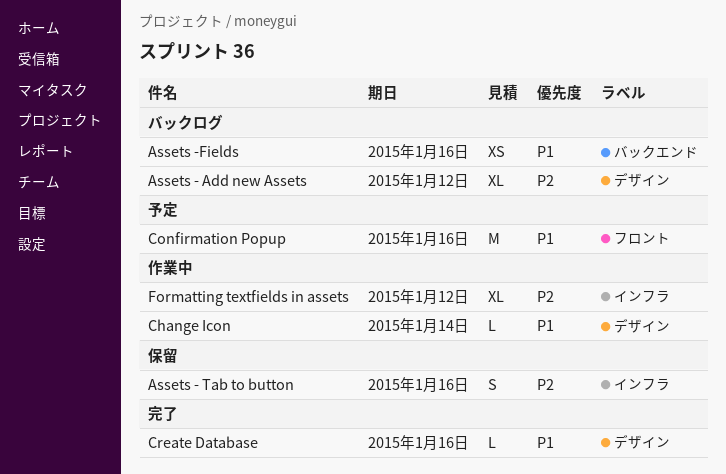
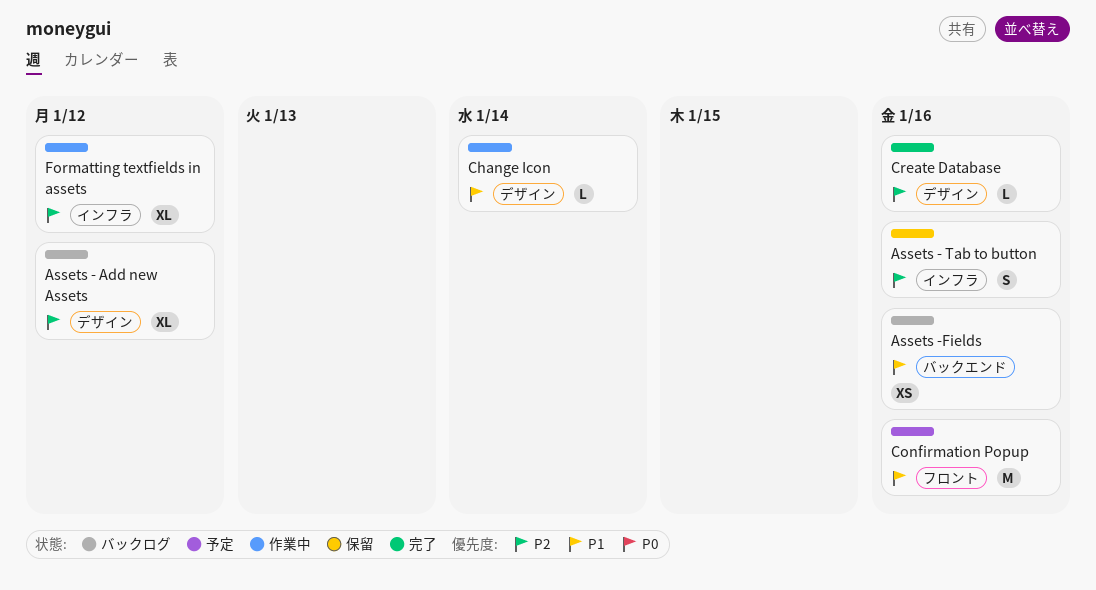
Create Database, priority: P1 -> P2

